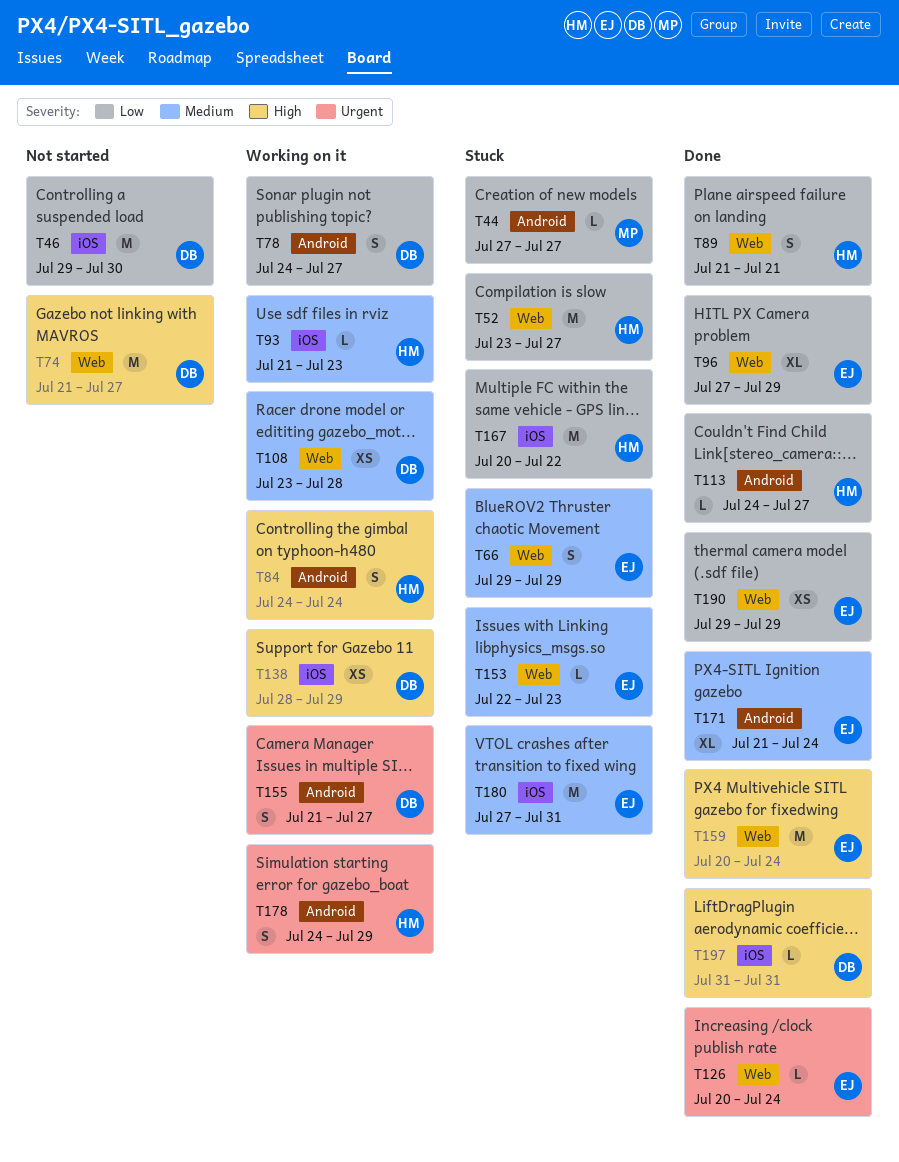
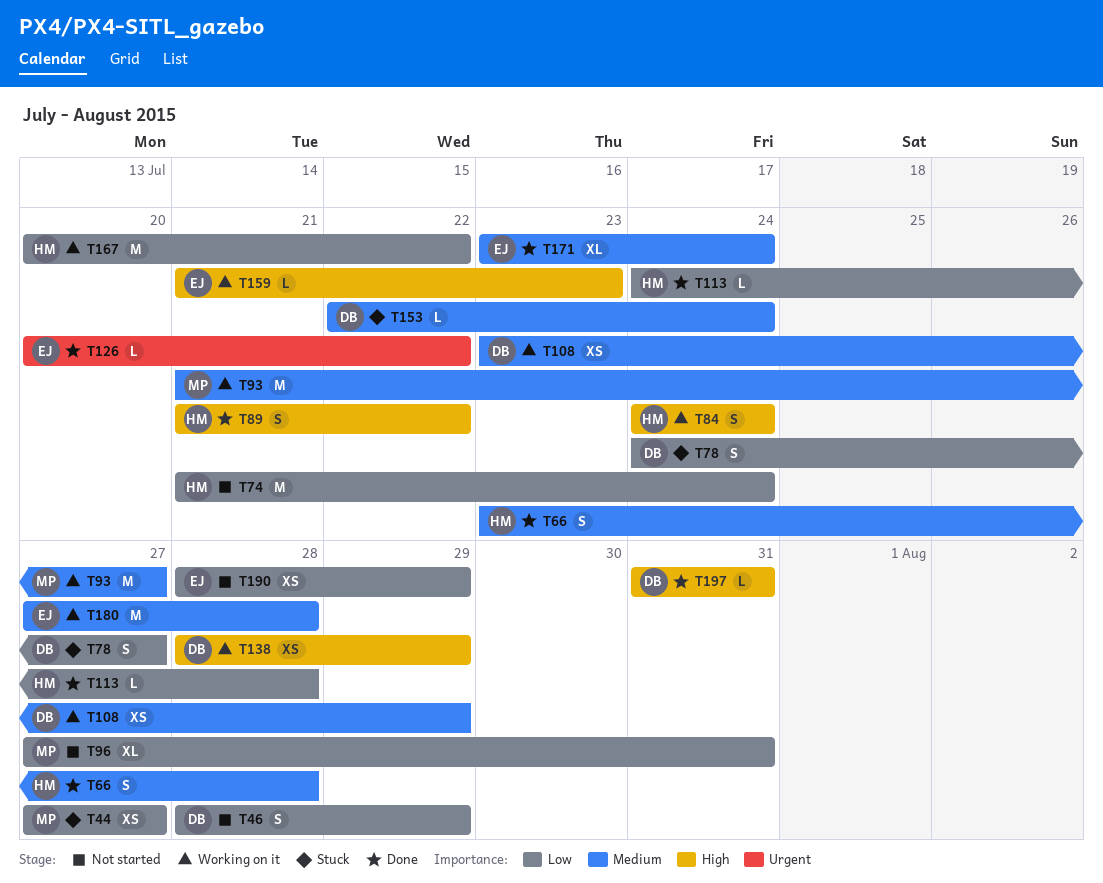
T44, estimate: L -> XS
T46, estimate: M -> S
T46, start: Jul 29 -> Jul 28
T46, due: Jul 30 -> Jul 29
T52: present -> none
T66, status: Stuck -> Done
T66, owner: EJ -> HM
T66, start: Jul 29 -> Jul 23
T66, due: Jul 29 -> Jul 28
T74, owner: DB -> HM
T74, priority: High -> Low
T74, due: Jul 27 -> Jul 24
T78, status: Working on it -> Stuck
T89, priority: Low -> High
T89, due: Jul 21 -> Jul 22
T93, owner: HM -> MP
T93, estimate: L -> M
T93, due: Jul 23 -> Jul 27
T96, status: Done -> Not started
T96, owner: EJ -> MP
T96, due: Jul 29 -> Jul 31
T108, due: Jul 28 -> Jul 29
T113, due: Jul 27 -> Jul 28
T126, due: Jul 24 -> Jul 22
T153, owner: EJ -> DB
T153, due: Jul 23 -> Jul 24
T155: present -> none
T159, status: Done -> Working on it
T159, estimate: M -> L
T159, start: Jul 20 -> Jul 21
T159, due: Jul 24 -> Jul 23
T167, status: Stuck -> Working on it
T171, start: Jul 21 -> Jul 23
T178: present -> none
T180, status: Stuck -> Working on it
T180, due: Jul 31 -> Jul 28
T190, status: Done -> Not started
T190, start: Jul 29 -> Jul 28

